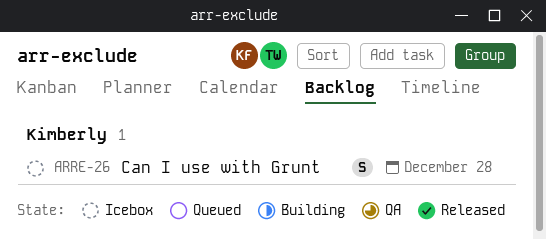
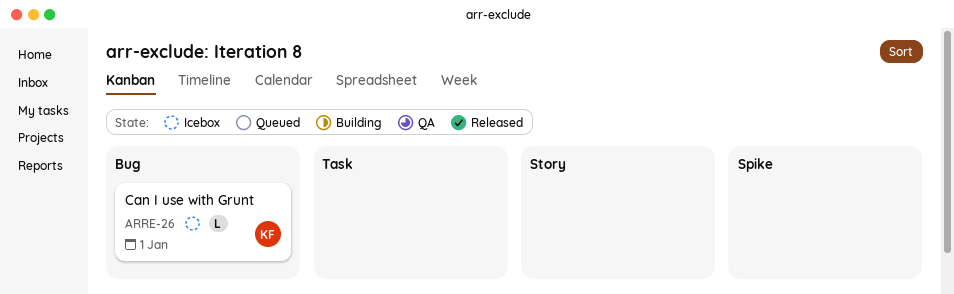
ARRE-26, estimate: S -> L
ARRE-26, due: Dec 28 -> Jan 1

